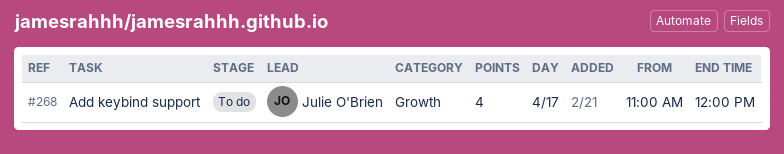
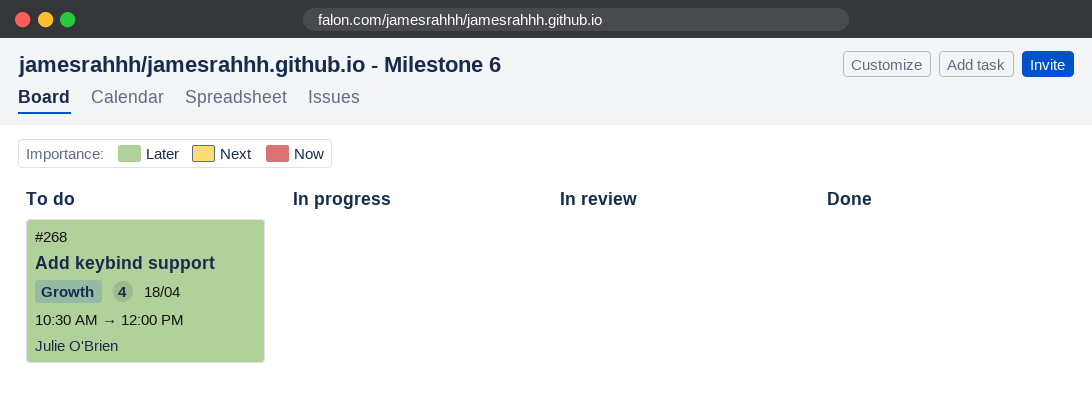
#268, day: Apr 17 -> Apr 18
#268, begins: 11:00 -> 10:30

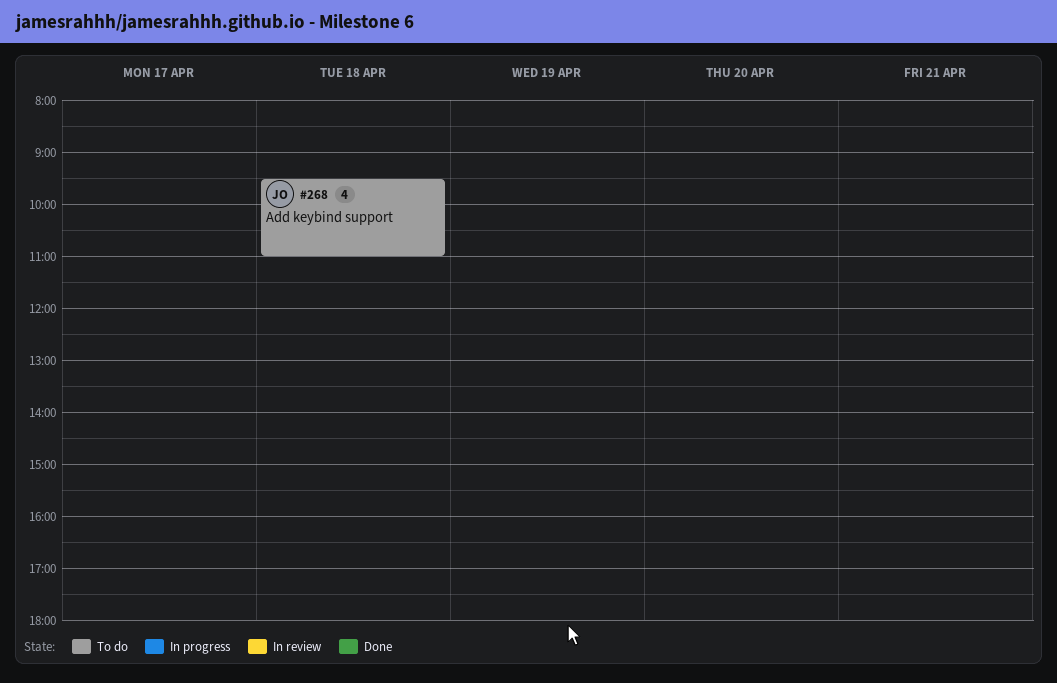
#268, begins: 10:30 -> 09:30
#268, ends: 12:00 -> 11:00

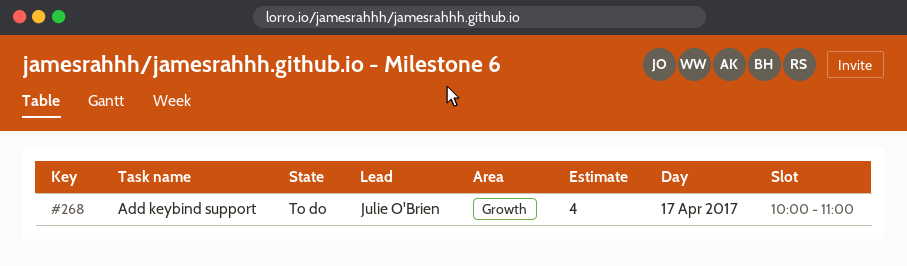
#268, day: Apr 18 -> Apr 17
#268, begins: 09:30 -> 10:00

